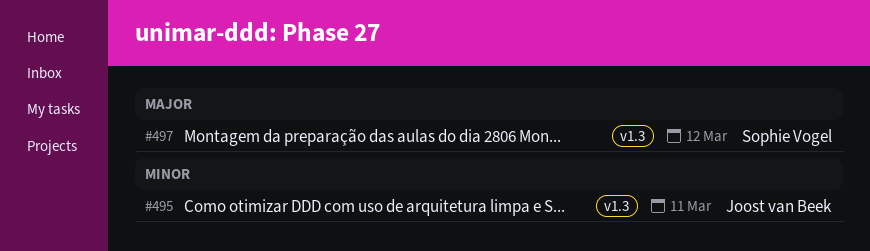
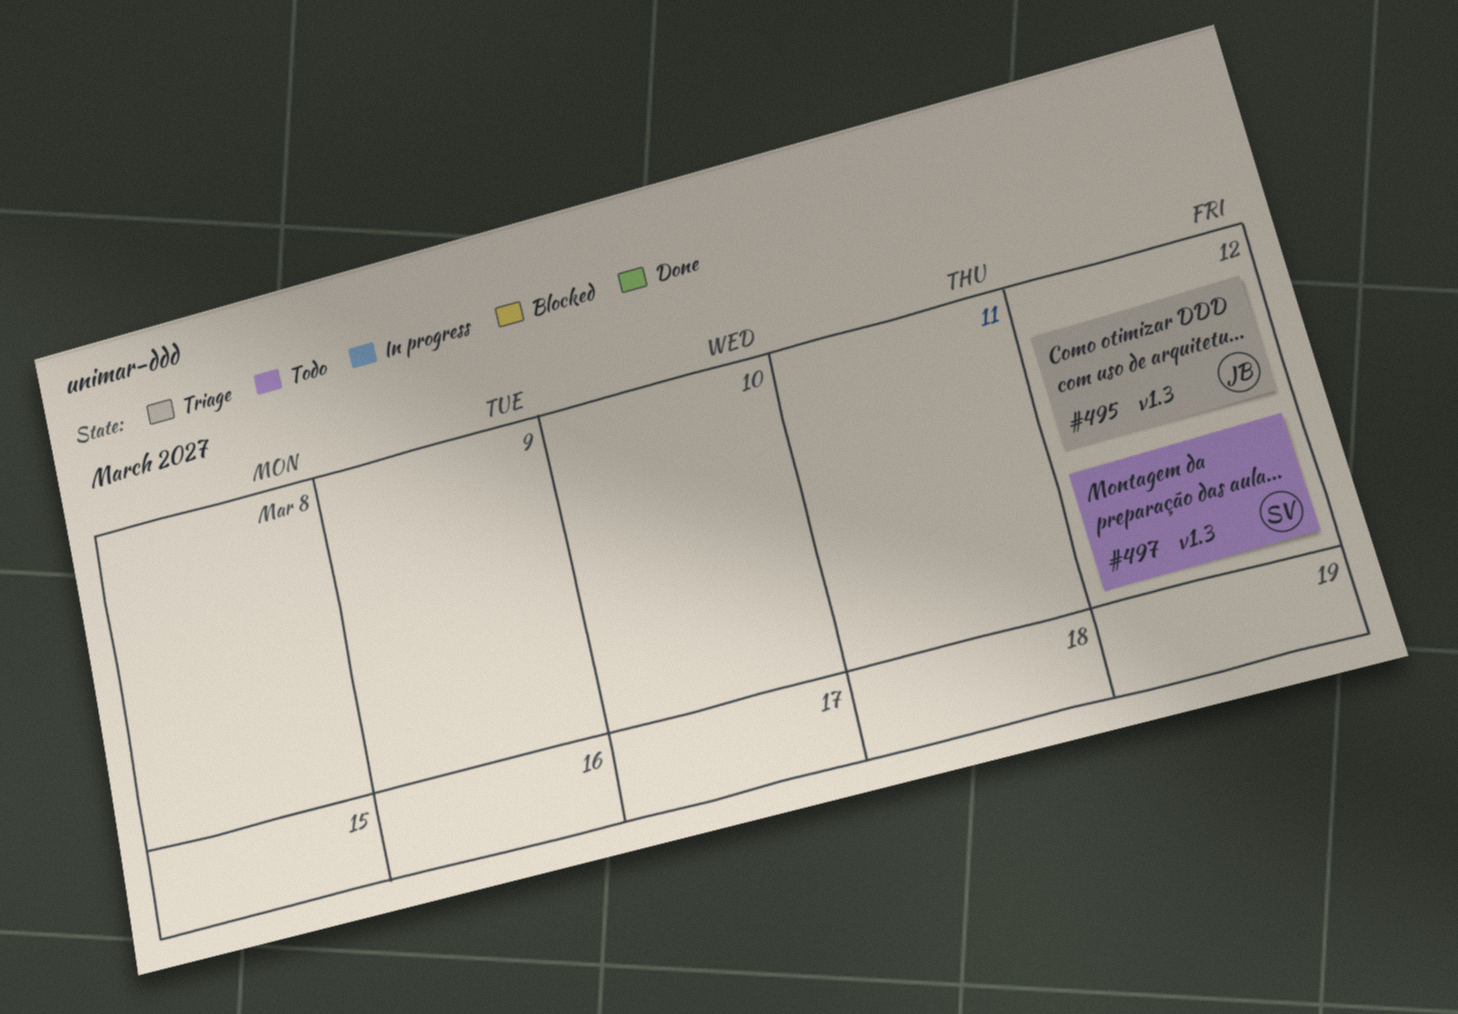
#495, due: Mar 11 -> Mar 12

